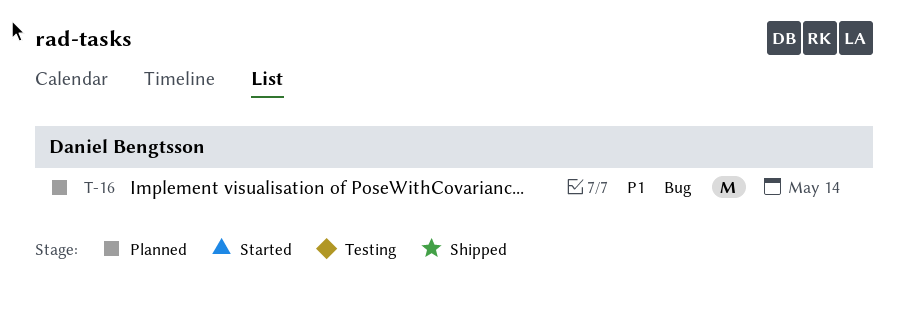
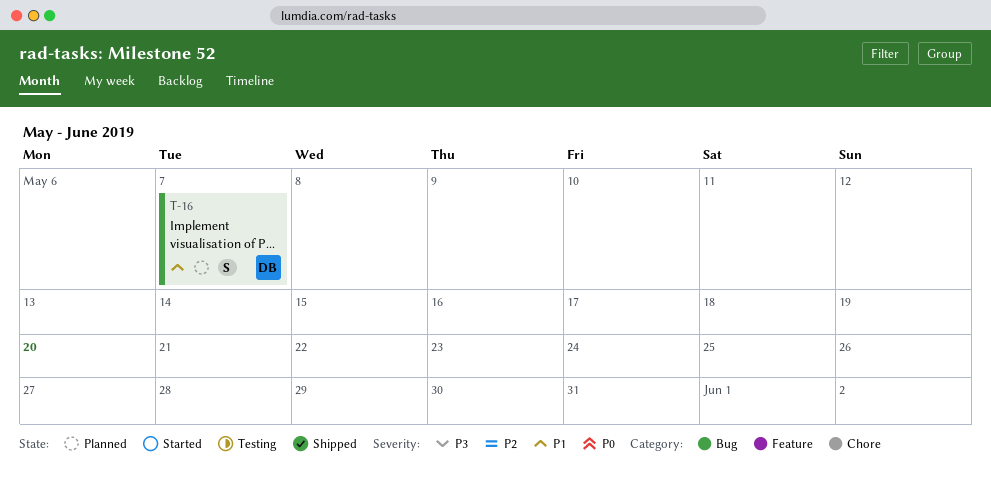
T-16, estimate: M -> S
T-16, due: May 14 -> May 7

